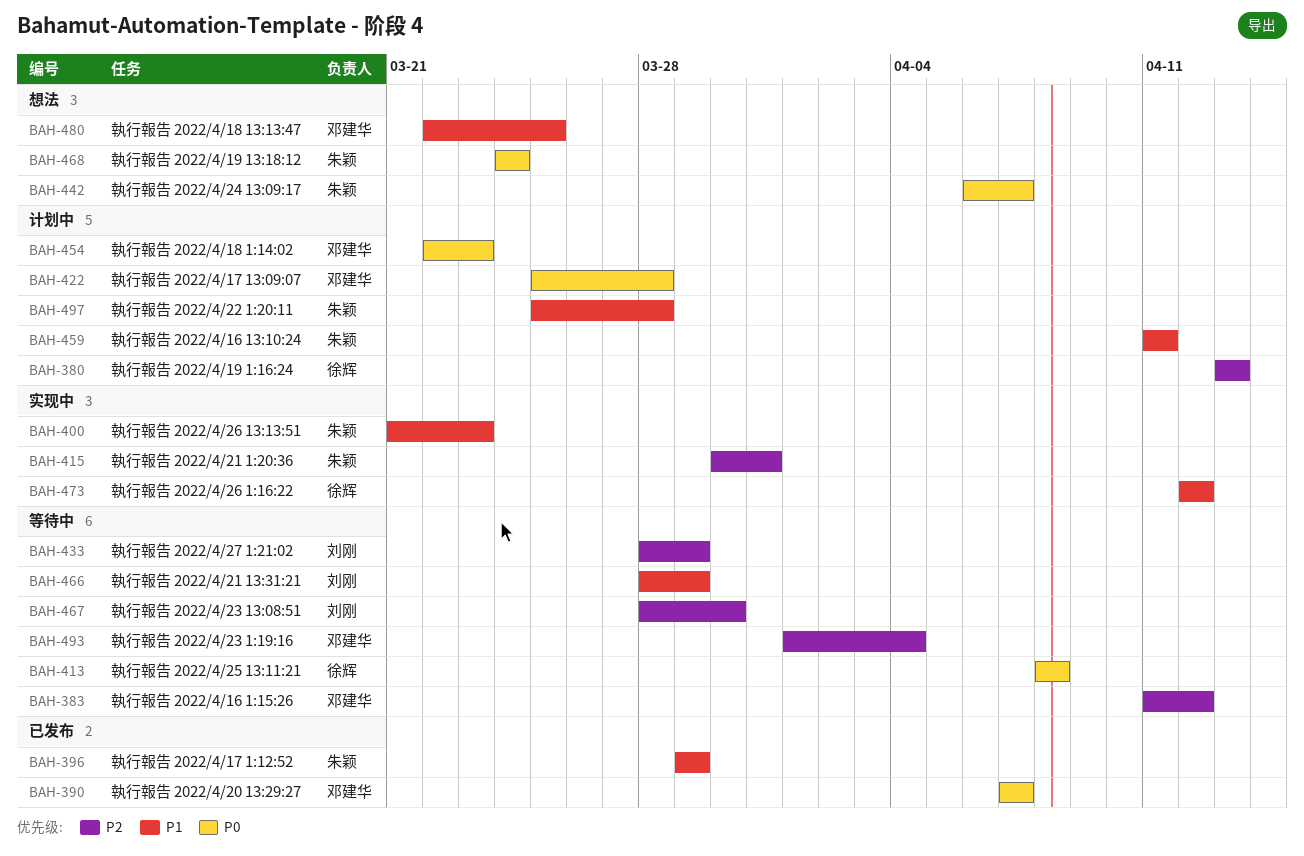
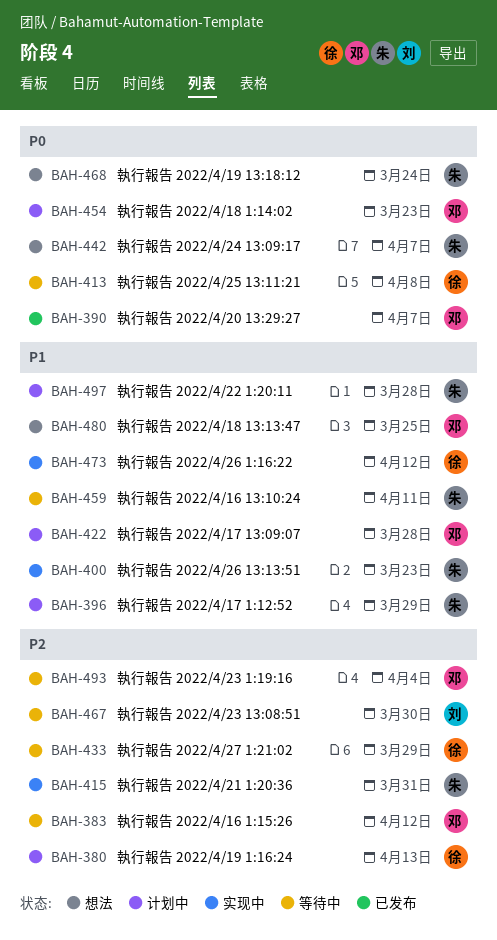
BAH-396, status: 已发布 -> 计划中
BAH-422, priority: P0 -> P1
BAH-433, owner: 刘刚 -> 徐辉
BAH-459, status: 计划中 -> 等待中
BAH-466: present -> none

